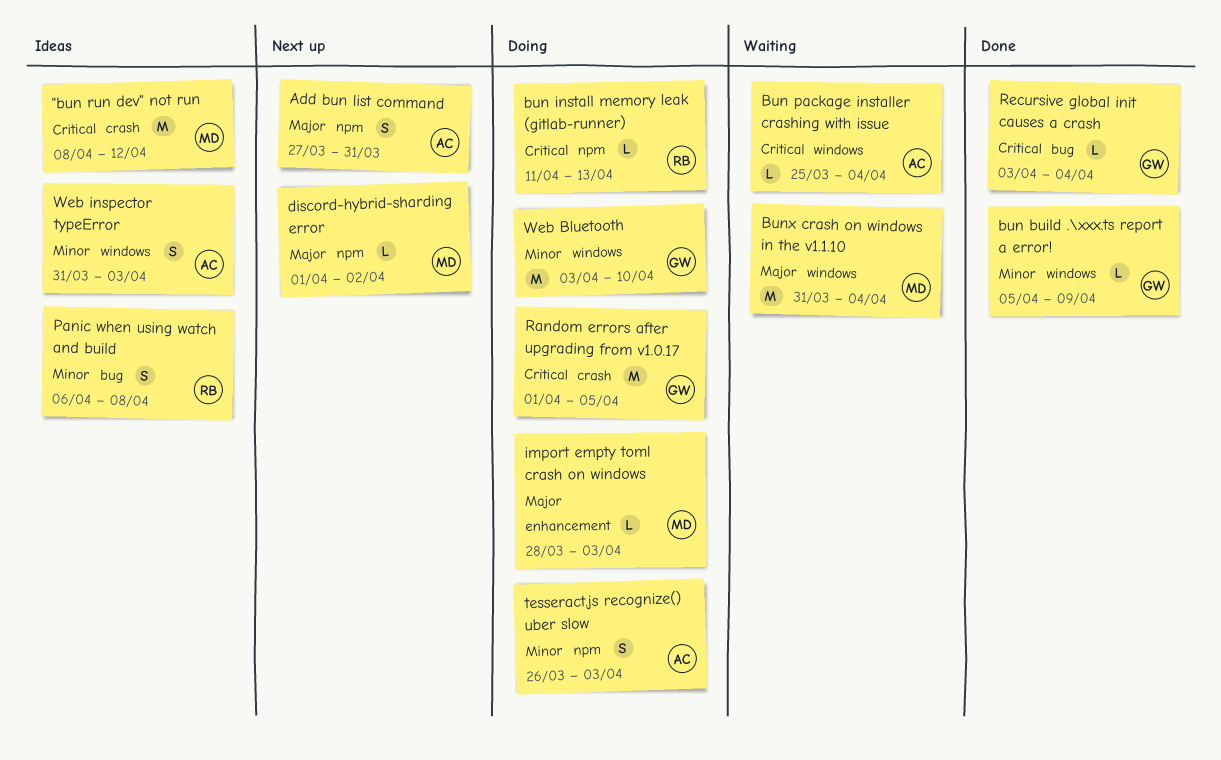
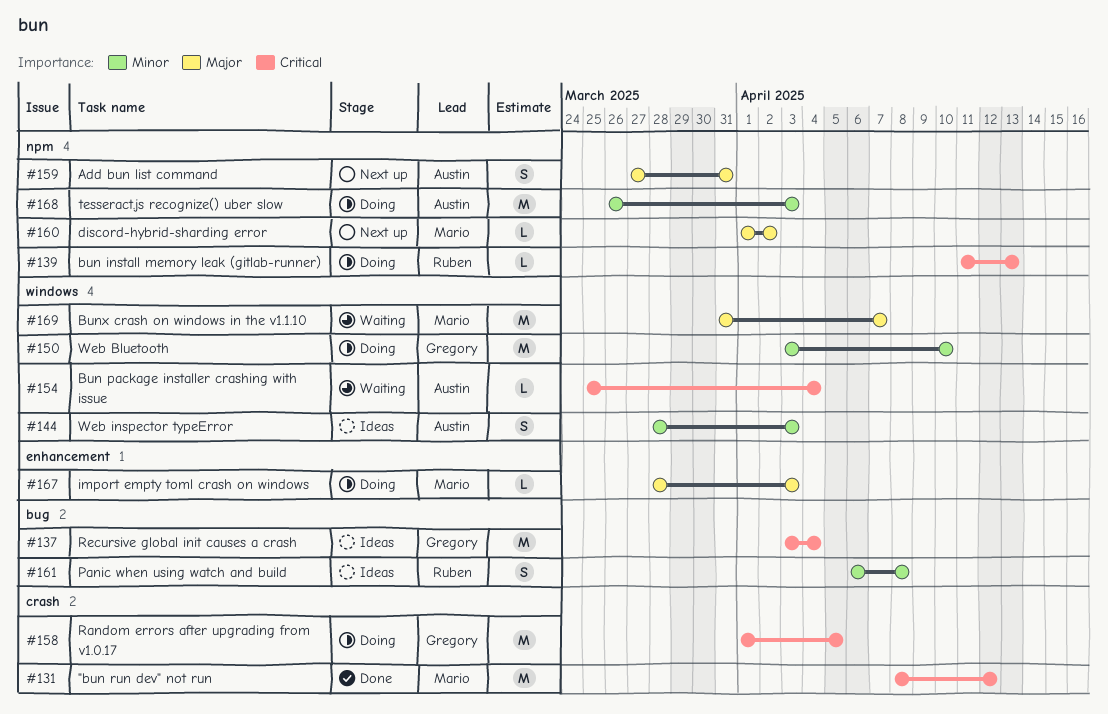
"bun run dev" not run, status: Ideas -> Done
bun build .\xxx.ts report a error!: present -> none
Bunx crash on windows in the v1.1.10, due: Apr 4 -> Apr 7
Recursive global init causes a crash, status: Done -> Ideas
Recursive global init causes a crash, estimate: L -> M
tesseract.js recognize() uber slow, estimate: S -> M
Web inspector typeError, start: Mar 31 -> Mar 28

